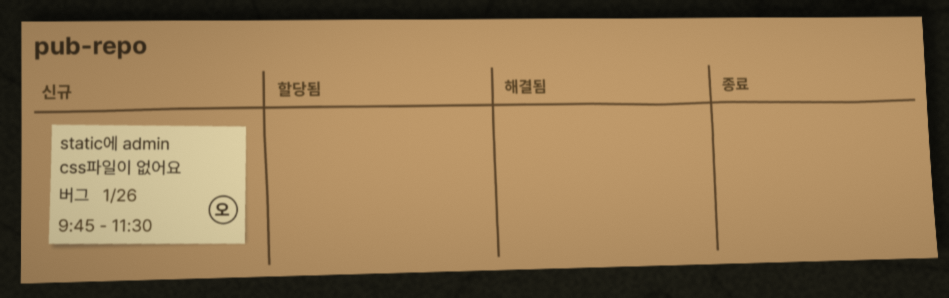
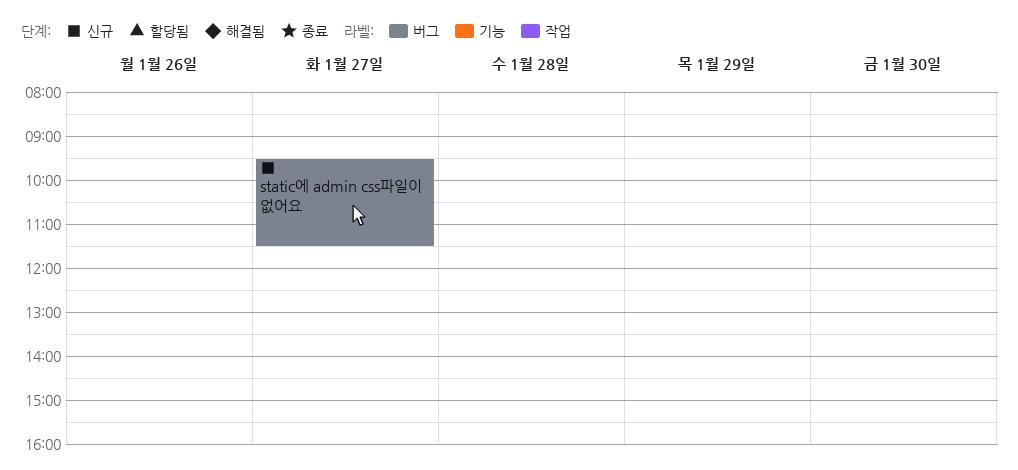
static에 admin css파일이 없어요, day: Jan 26 -> Jan 27
static에 admin css파일이 없어요, begins: 09:45 -> 09:30

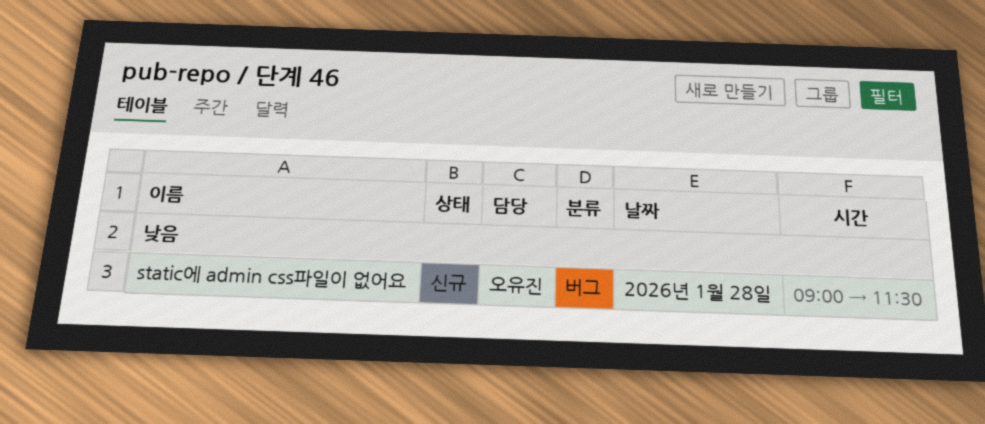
static에 admin css파일이 없어요, day: Jan 27 -> Jan 28
static에 admin css파일이 없어요, begins: 09:30 -> 09:00

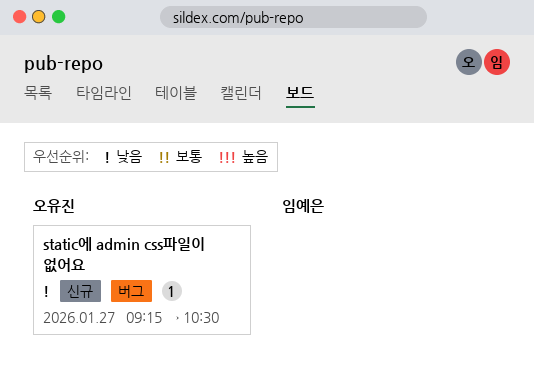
static에 admin css파일이 없어요, day: Jan 28 -> Jan 27
static에 admin css파일이 없어요, begins: 09:00 -> 09:15
static에 admin css파일이 없어요, ends: 11:30 -> 10:30

